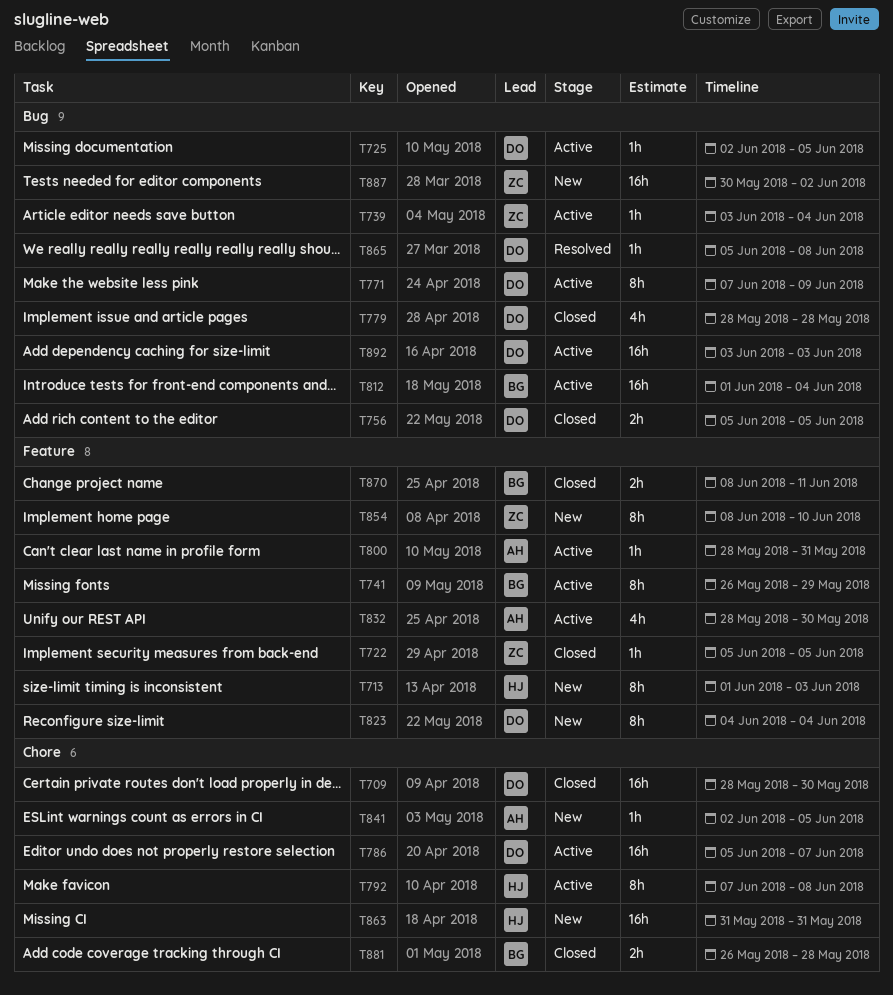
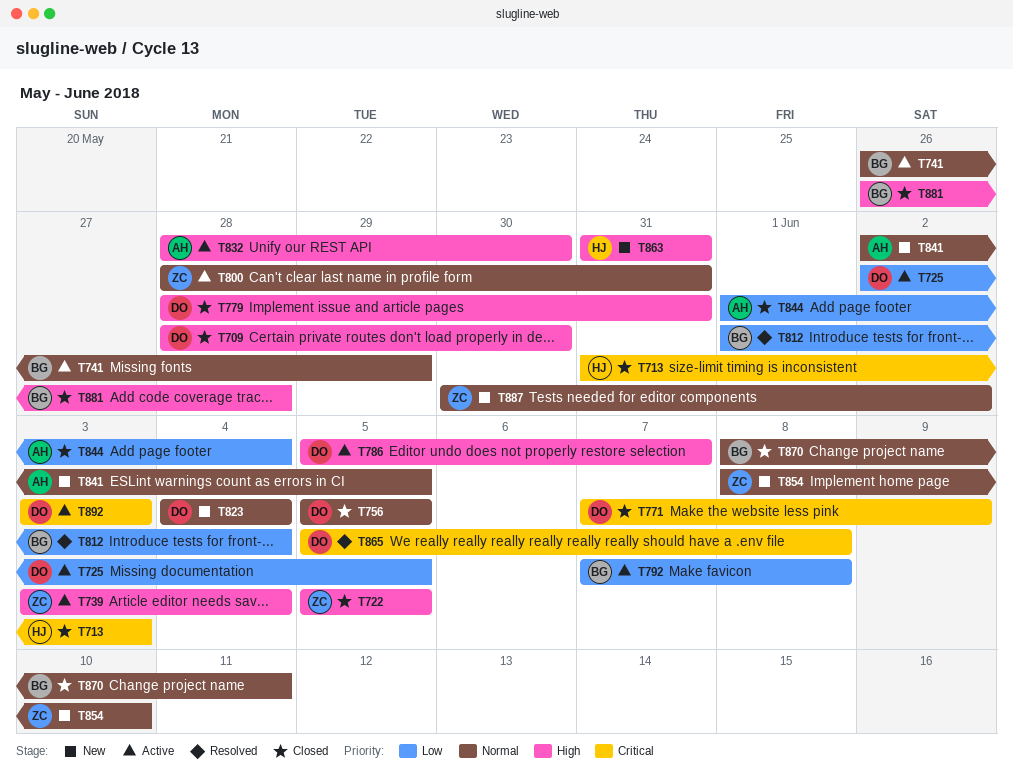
T713, status: New -> Closed
T713, start: Jun 1 -> May 31
T771, status: Active -> Closed
T779, due: May 28 -> May 31
T792, owner: HJ -> BG
T800, owner: AH -> ZC
T812, status: Active -> Resolved
T844: none -> present

